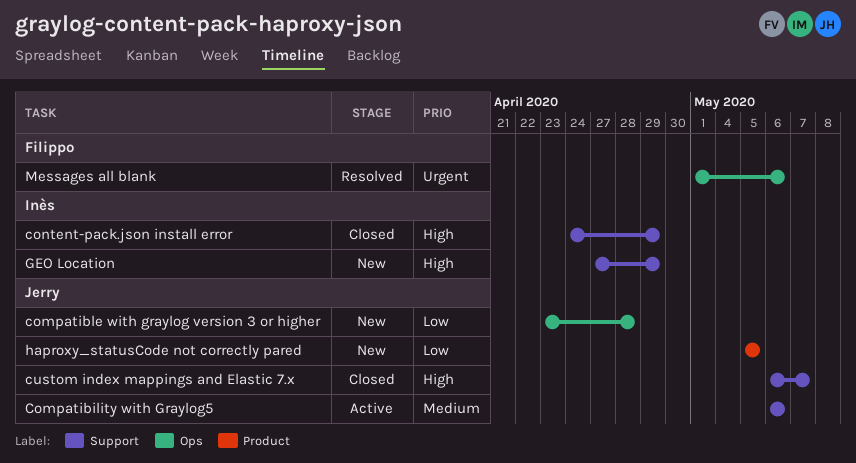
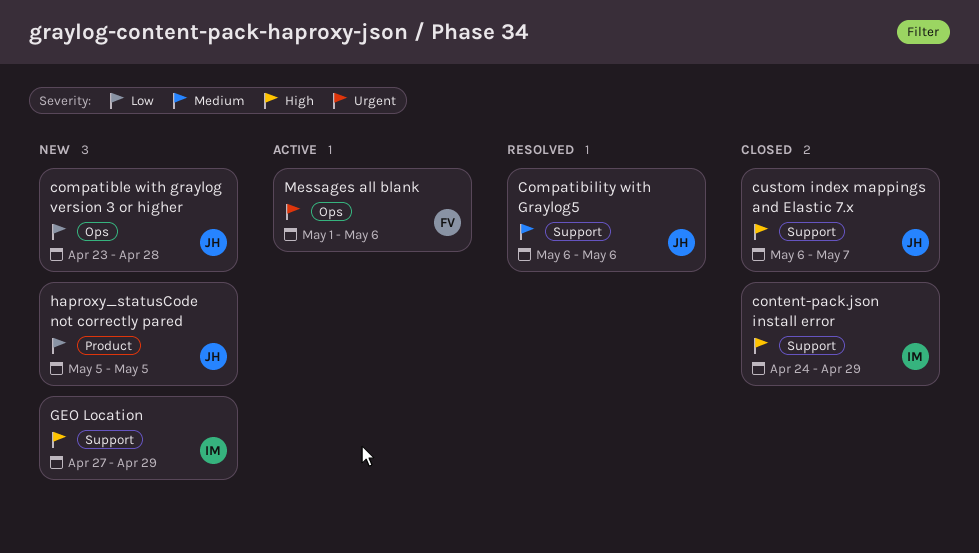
Compatibility with Graylog5, status: Active -> Resolved
Messages all blank, status: Resolved -> Active

